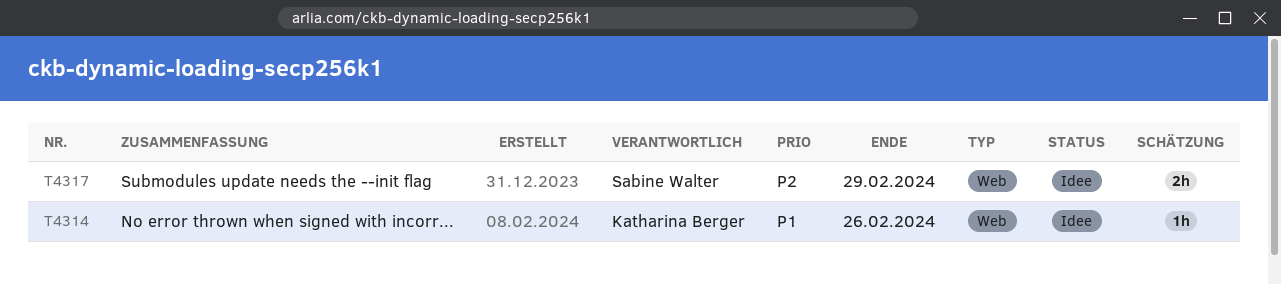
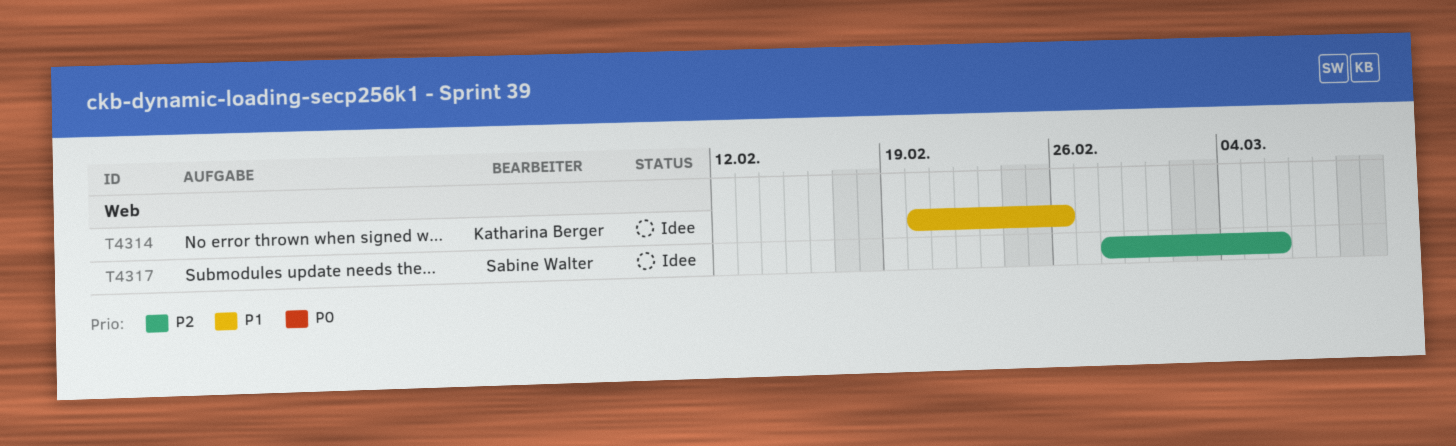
T4317, due: Feb 29 -> Mar 6

